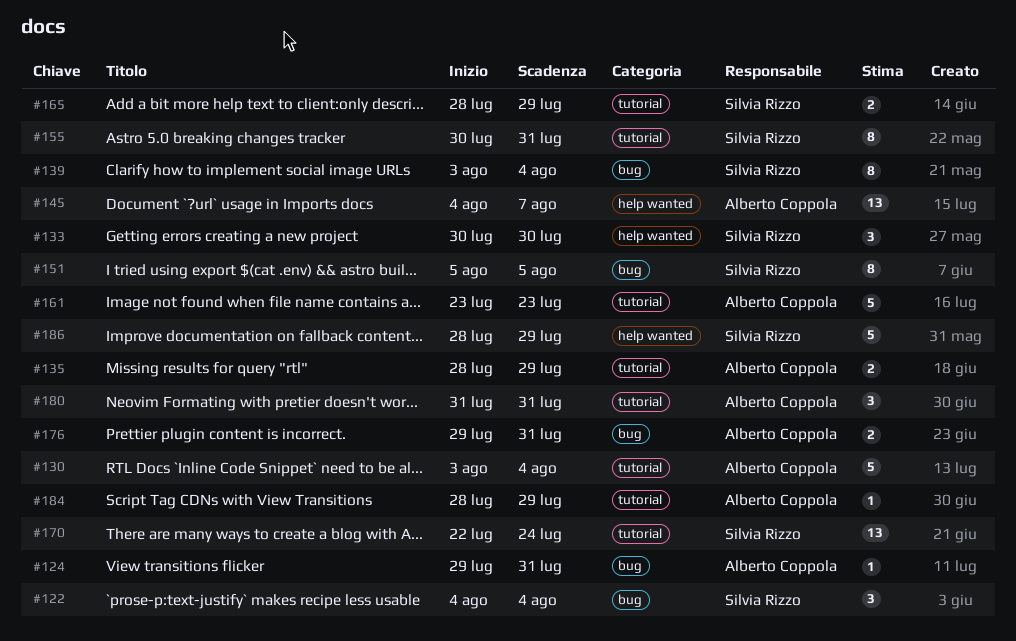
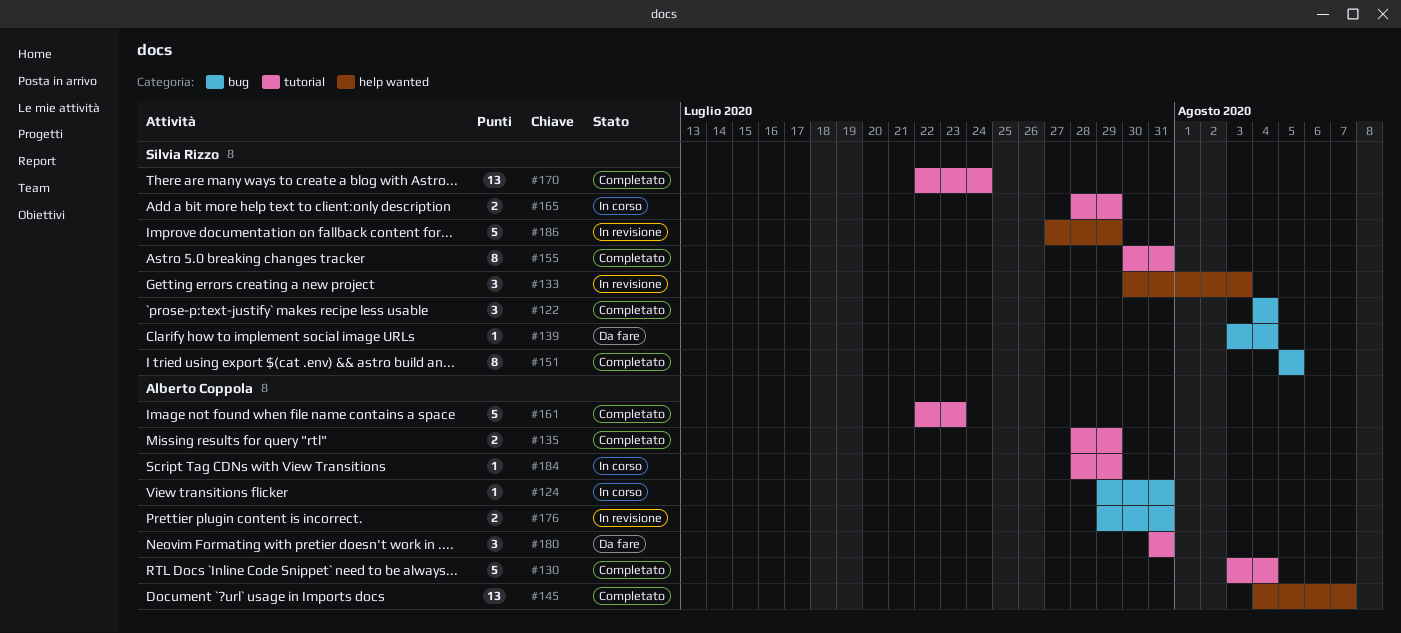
#133, due: Jul 30 -> Aug 3
#139, estimate: 8 -> 1
#161, start: Jul 23 -> Jul 22
#186, start: Jul 28 -> Jul 27

